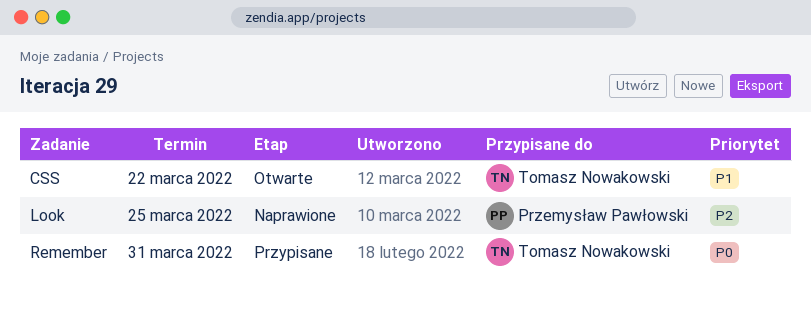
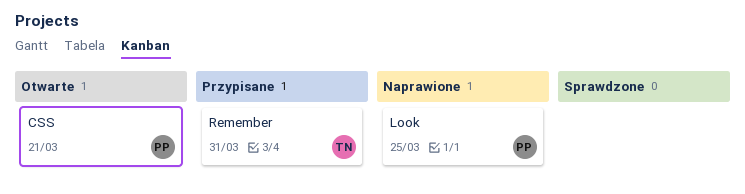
CSS, owner: Tomasz Nowakowski -> Przemysław Pawłowski
CSS, due: Mar 22 -> Mar 21

